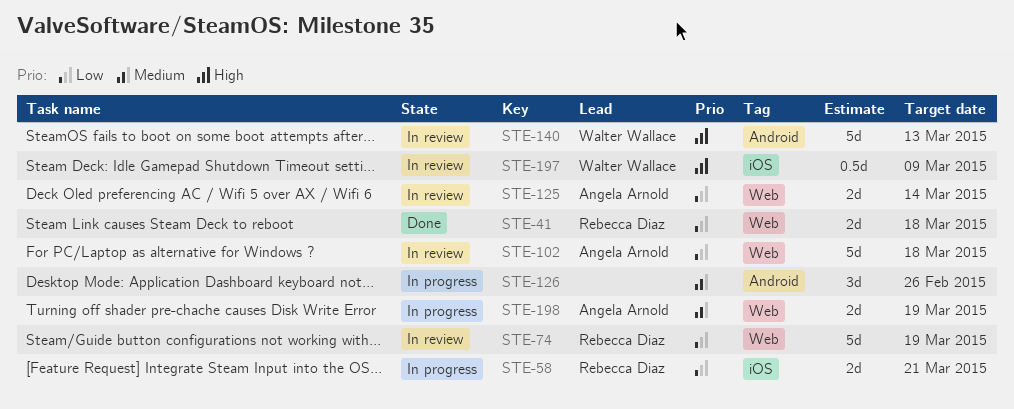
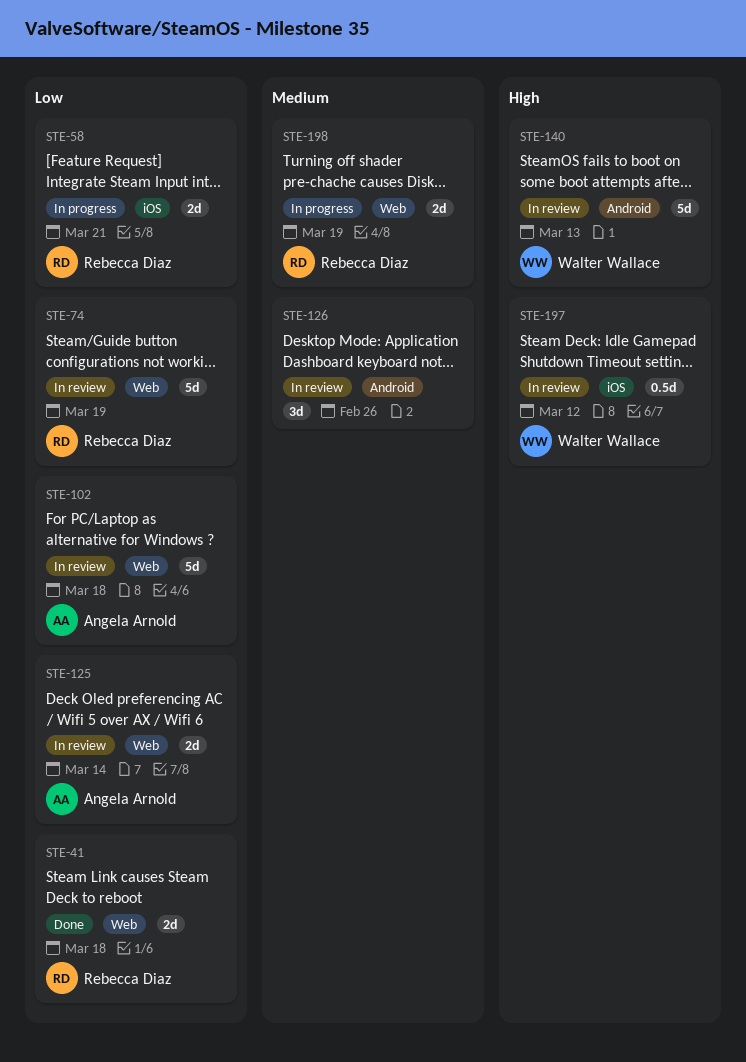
STE-126, status: In progress -> In review
STE-197, due: Mar 9 -> Mar 12
STE-198, owner: Angela Arnold -> Rebecca Diaz

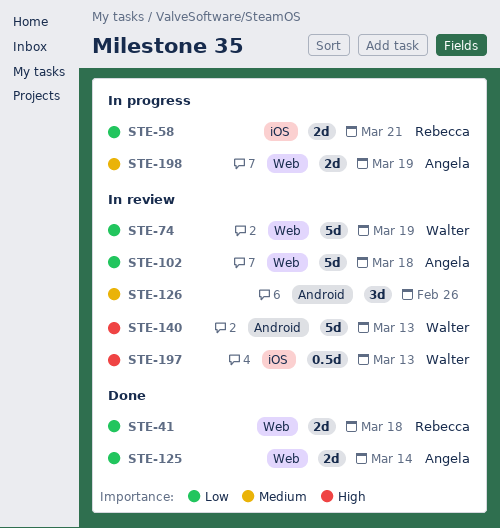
STE-74, owner: Rebecca Diaz -> Walter Wallace
STE-125, status: In review -> Done
STE-197, due: Mar 12 -> Mar 13
STE-198, owner: Rebecca Diaz -> Angela Arnold

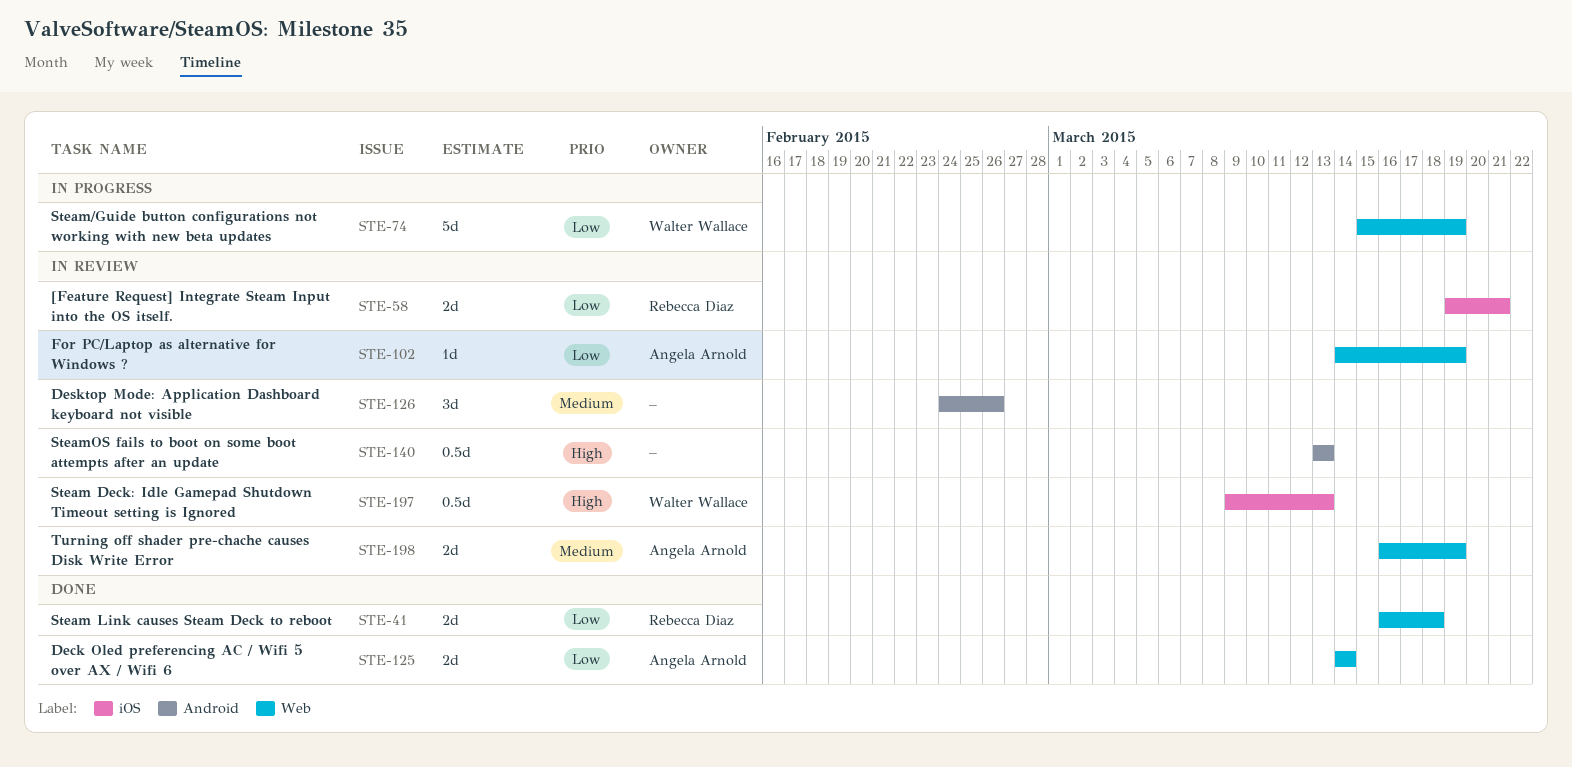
STE-58, status: In progress -> In review
STE-74, status: In review -> In progress
STE-102, estimate: 5d -> 1d
STE-102, due: Mar 18 -> Mar 19
STE-140, owner: Walter Wallace -> none
STE-140, estimate: 5d -> 0.5d
STE-198, status: In progress -> In review

